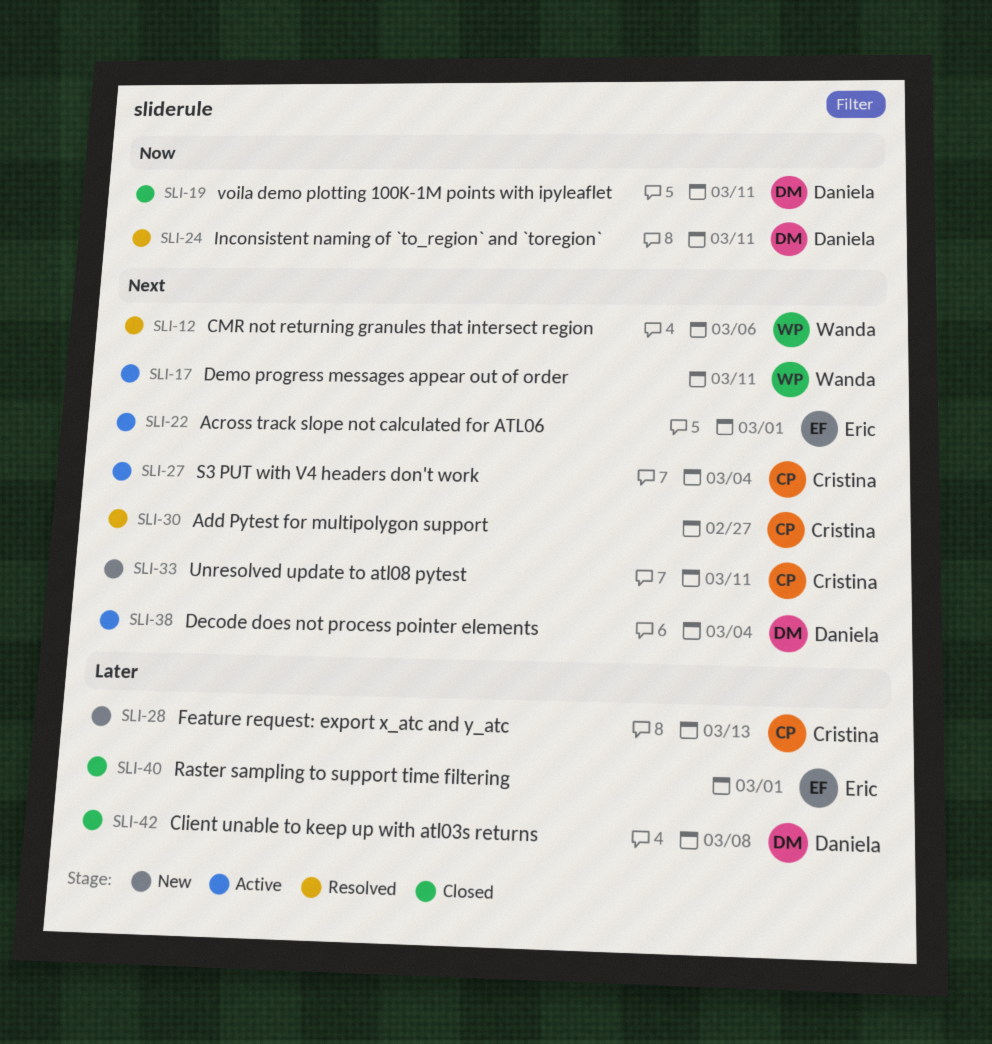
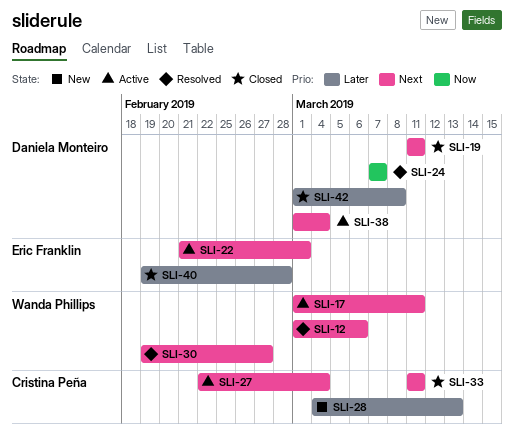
SLI-19, priority: Now -> Next
SLI-24, due: Mar 11 -> Mar 7
SLI-30, owner: Cristina Peña -> Wanda Phillips
SLI-33, status: New -> Closed
SLI-40, due: Mar 1 -> Feb 28

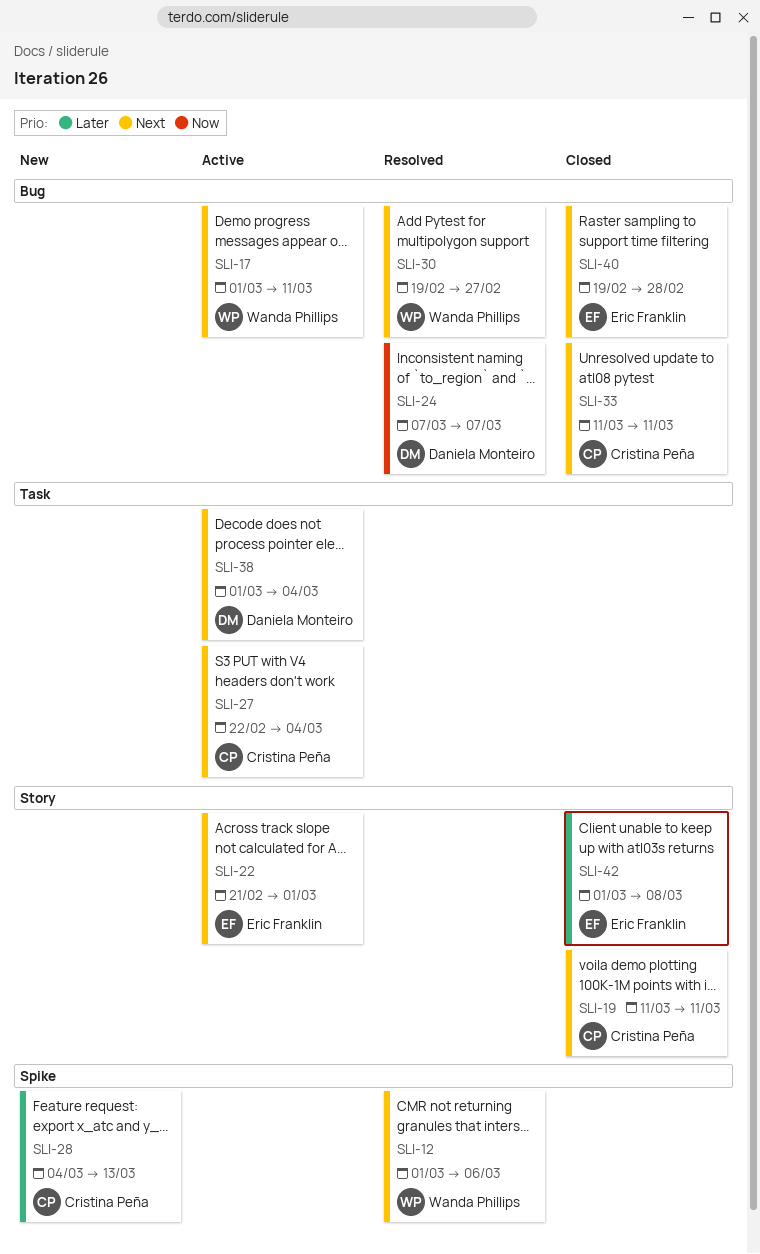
SLI-19, owner: Daniela Monteiro -> Cristina Peña
SLI-40, priority: Later -> Next
SLI-42, owner: Daniela Monteiro -> Eric Franklin

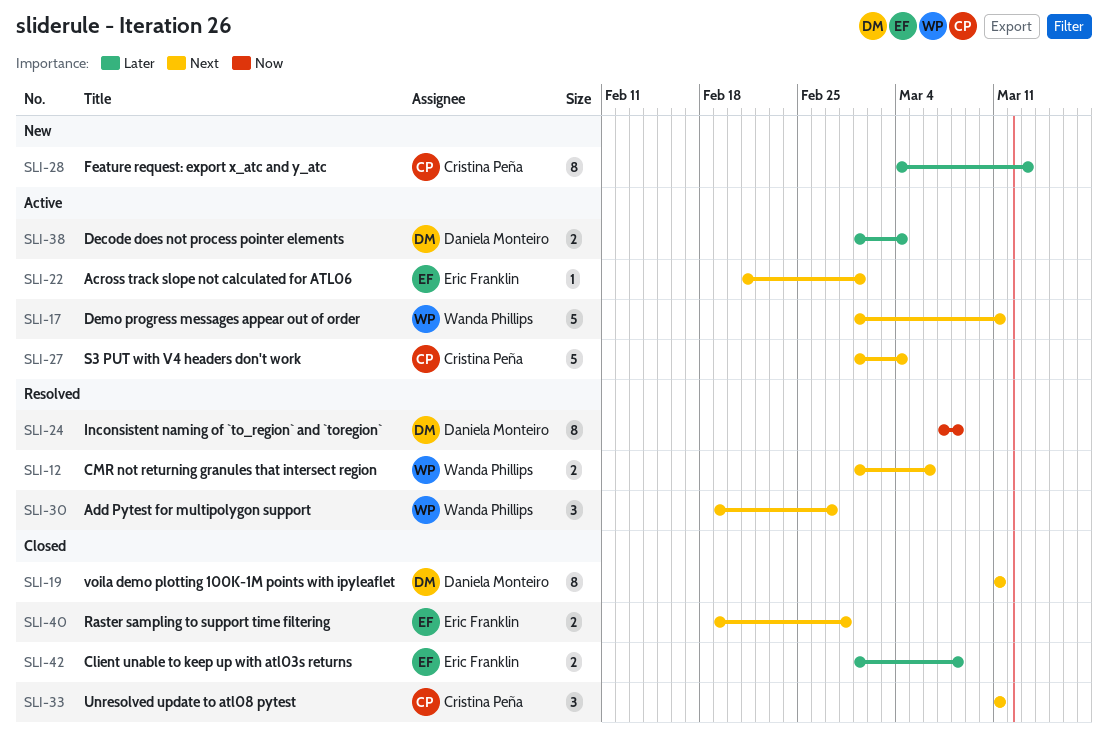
SLI-19, owner: Cristina Peña -> Daniela Monteiro
SLI-24, due: Mar 7 -> Mar 8
SLI-27, start: Feb 22 -> Mar 1
SLI-38, priority: Next -> Later

